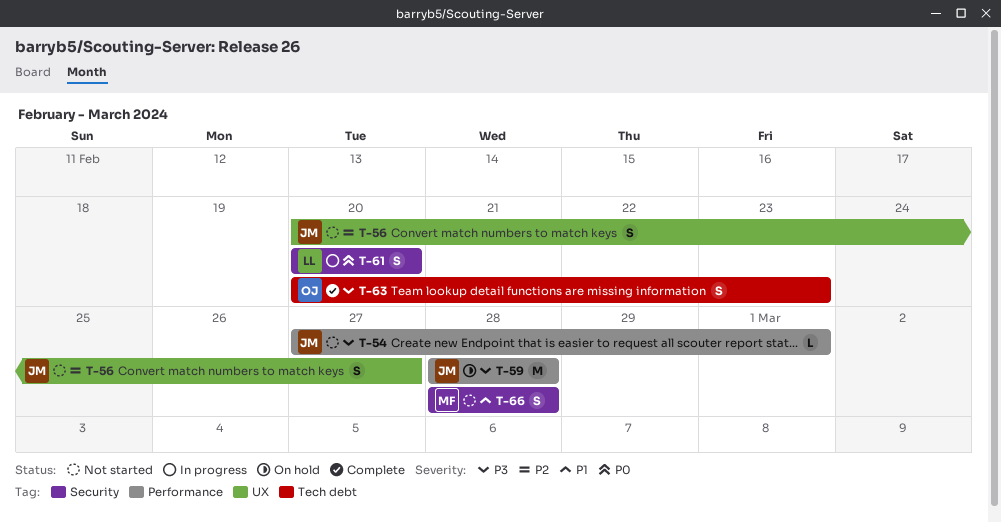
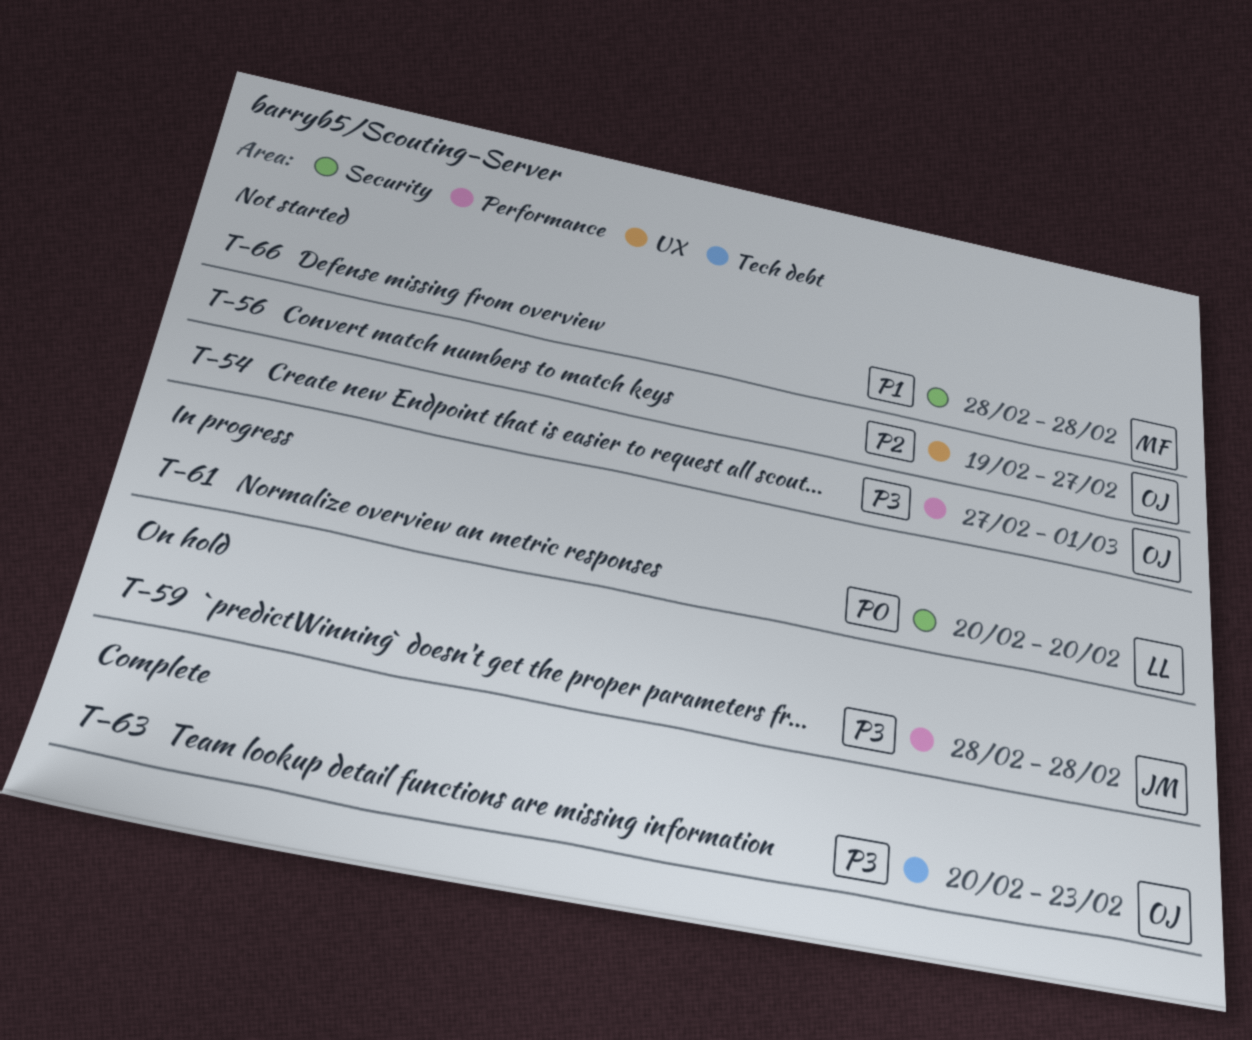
T-54, owner: JM -> OJ
T-56, owner: JM -> OJ
T-56, start: Feb 20 -> Feb 19

